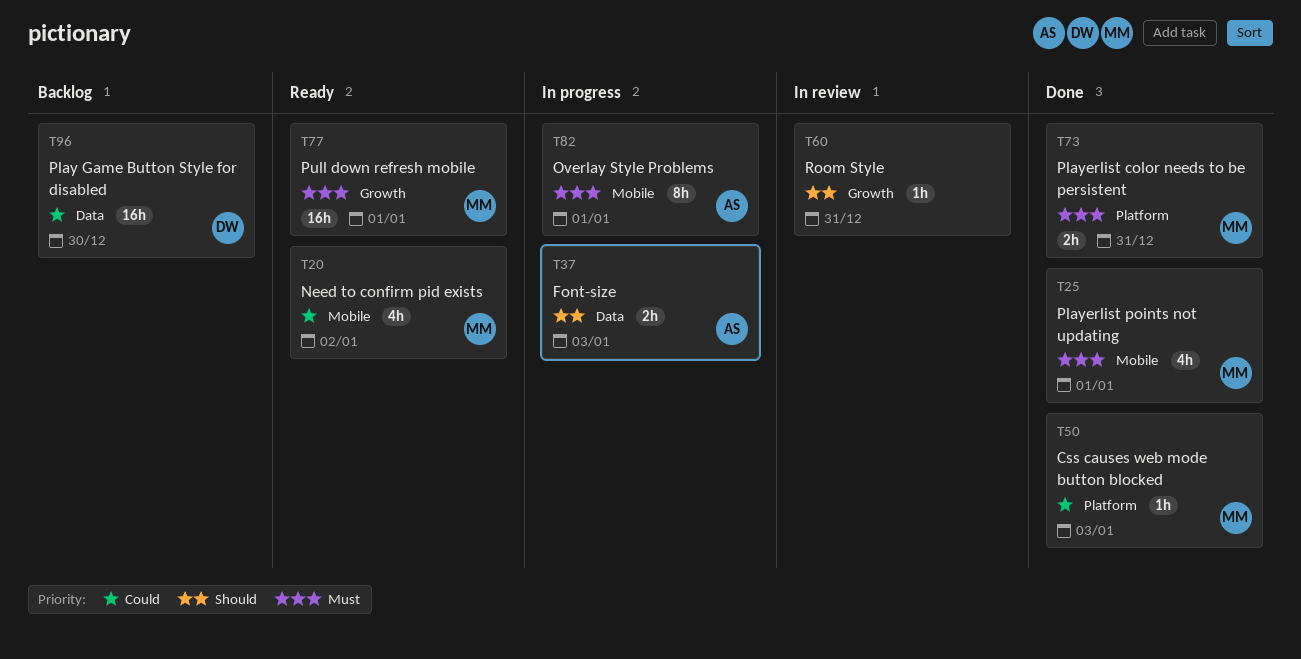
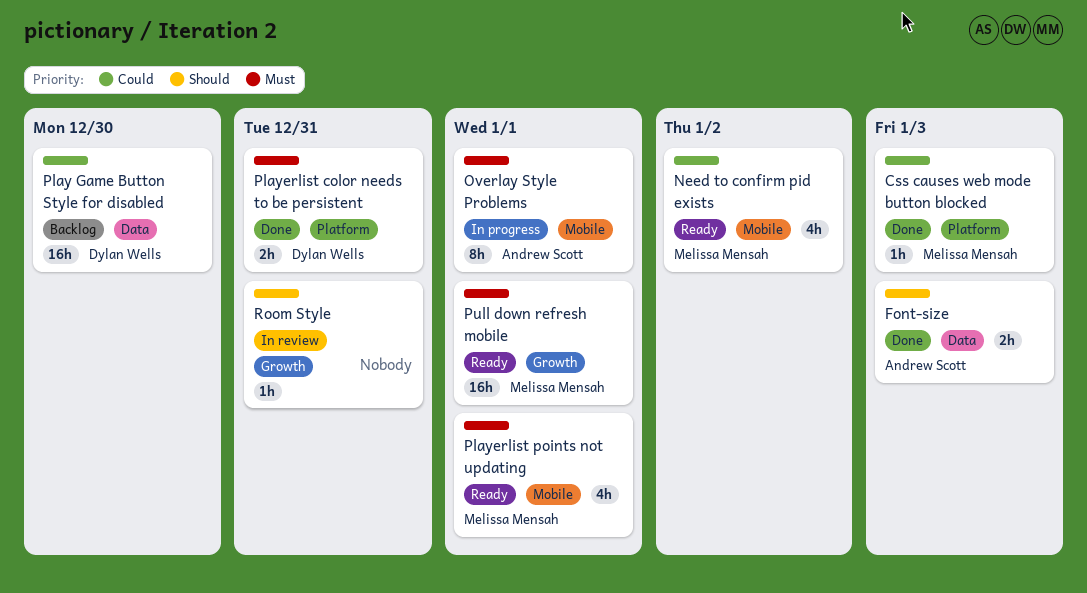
Font-size, status: In progress -> Done
Playerlist color needs to be persistent, owner: Melissa Mensah -> Dylan Wells
Playerlist points not updating, status: Done -> Ready

